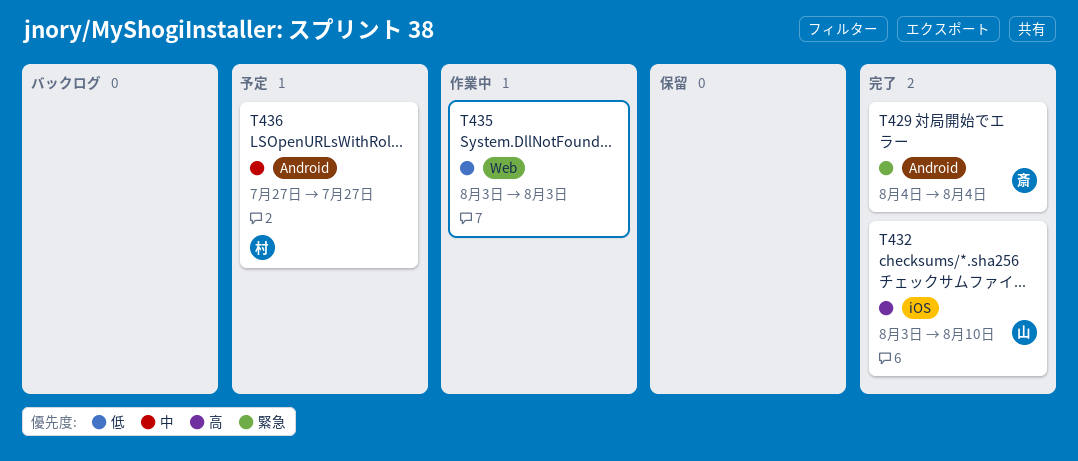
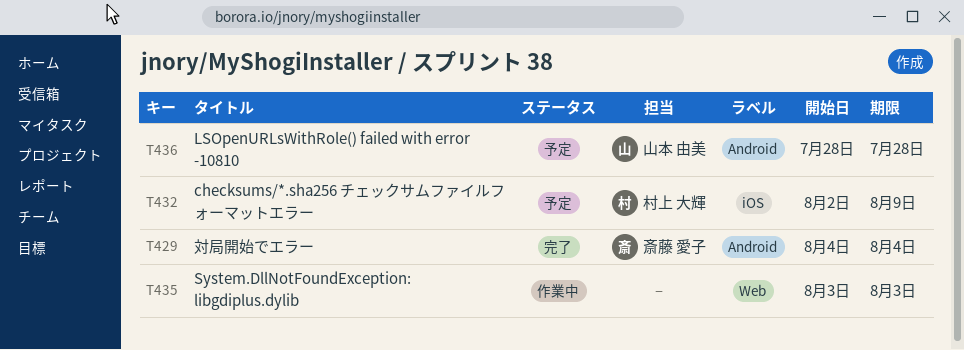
T432, status: 完了 -> 予定
T432, owner: 山本 由美 -> 村上 大輝
T432, start: Aug 3 -> Aug 2
T432, due: Aug 10 -> Aug 9
T436, owner: 村上 大輝 -> 山本 由美
T436, start: Jul 27 -> Jul 28
T436, due: Jul 27 -> Jul 28

